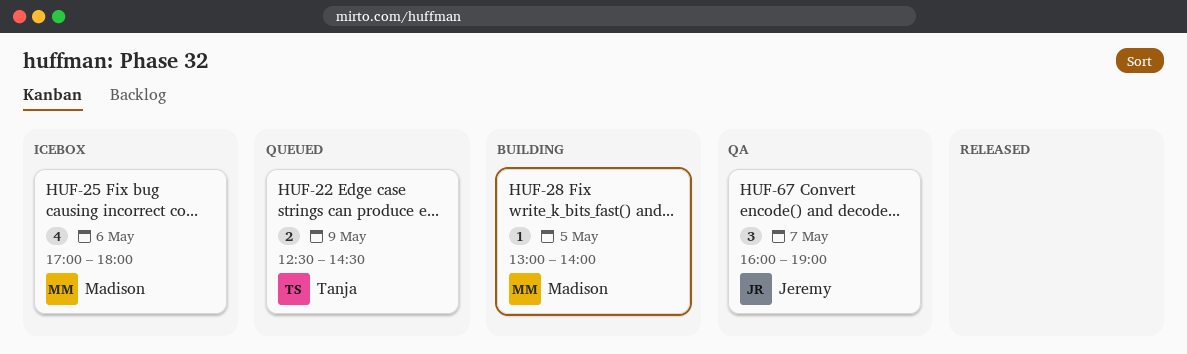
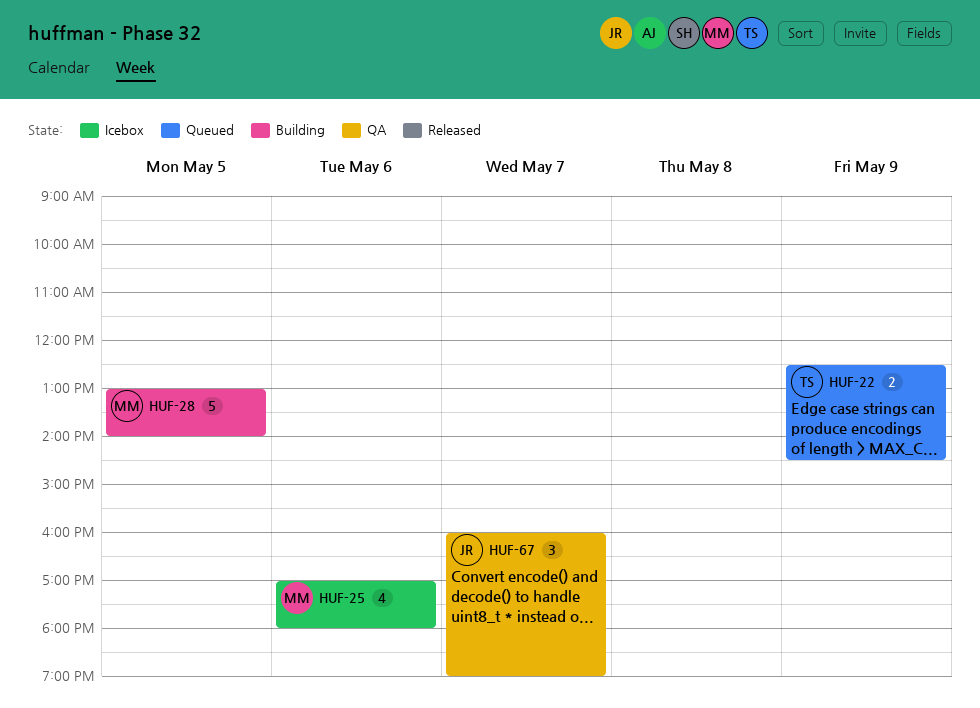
HUF-28, estimate: 1 -> 5

